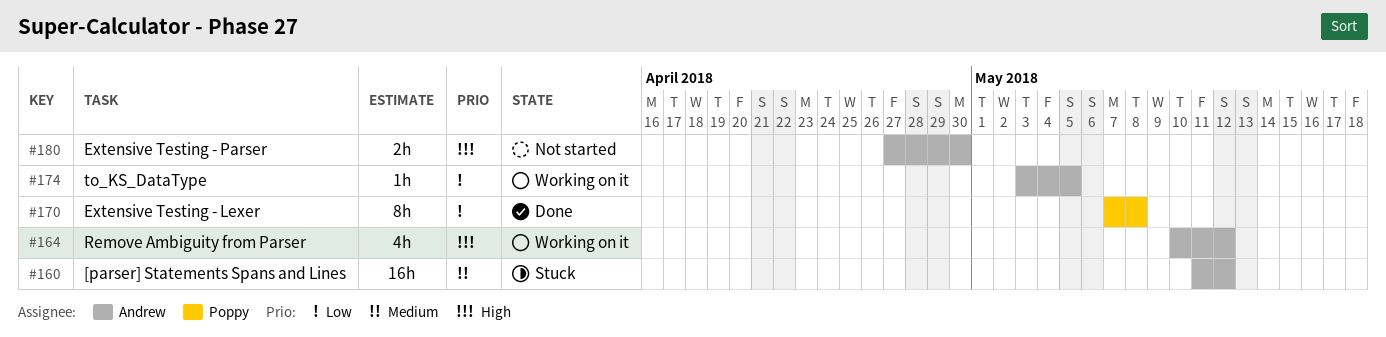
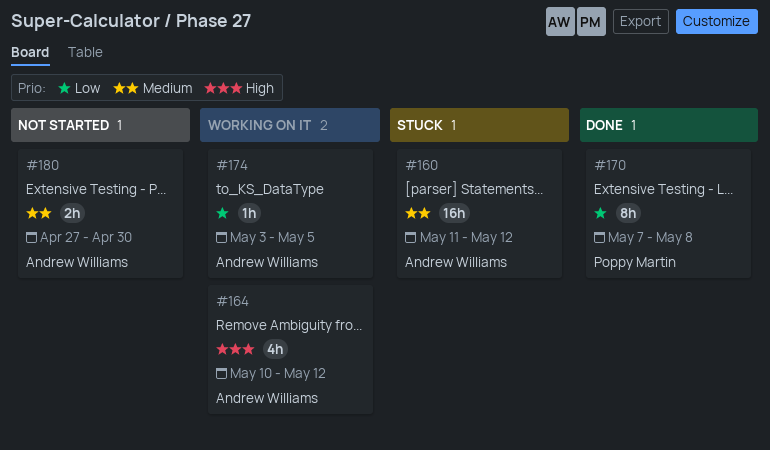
#180, priority: High -> Medium

